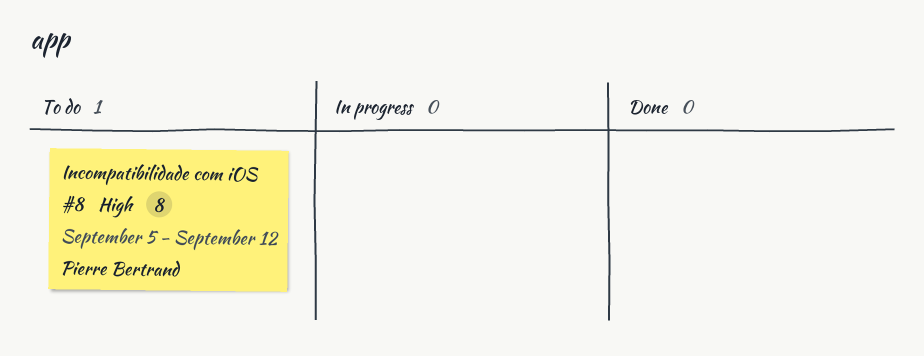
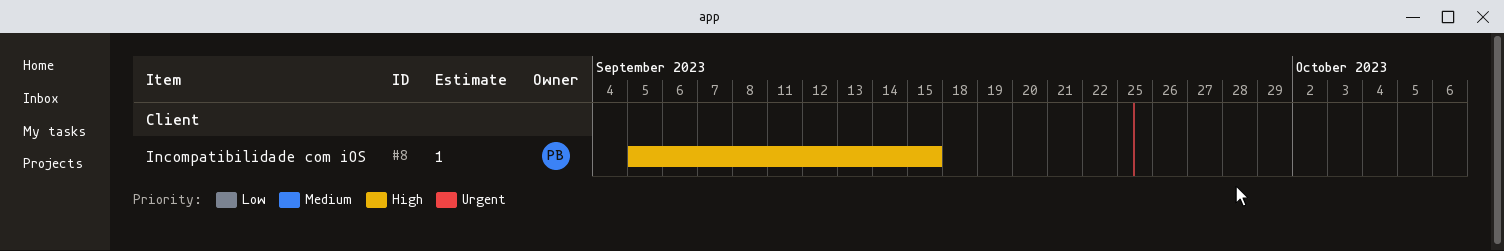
#8, estimate: 8 -> 1
#8, due: Sep 12 -> Sep 15

